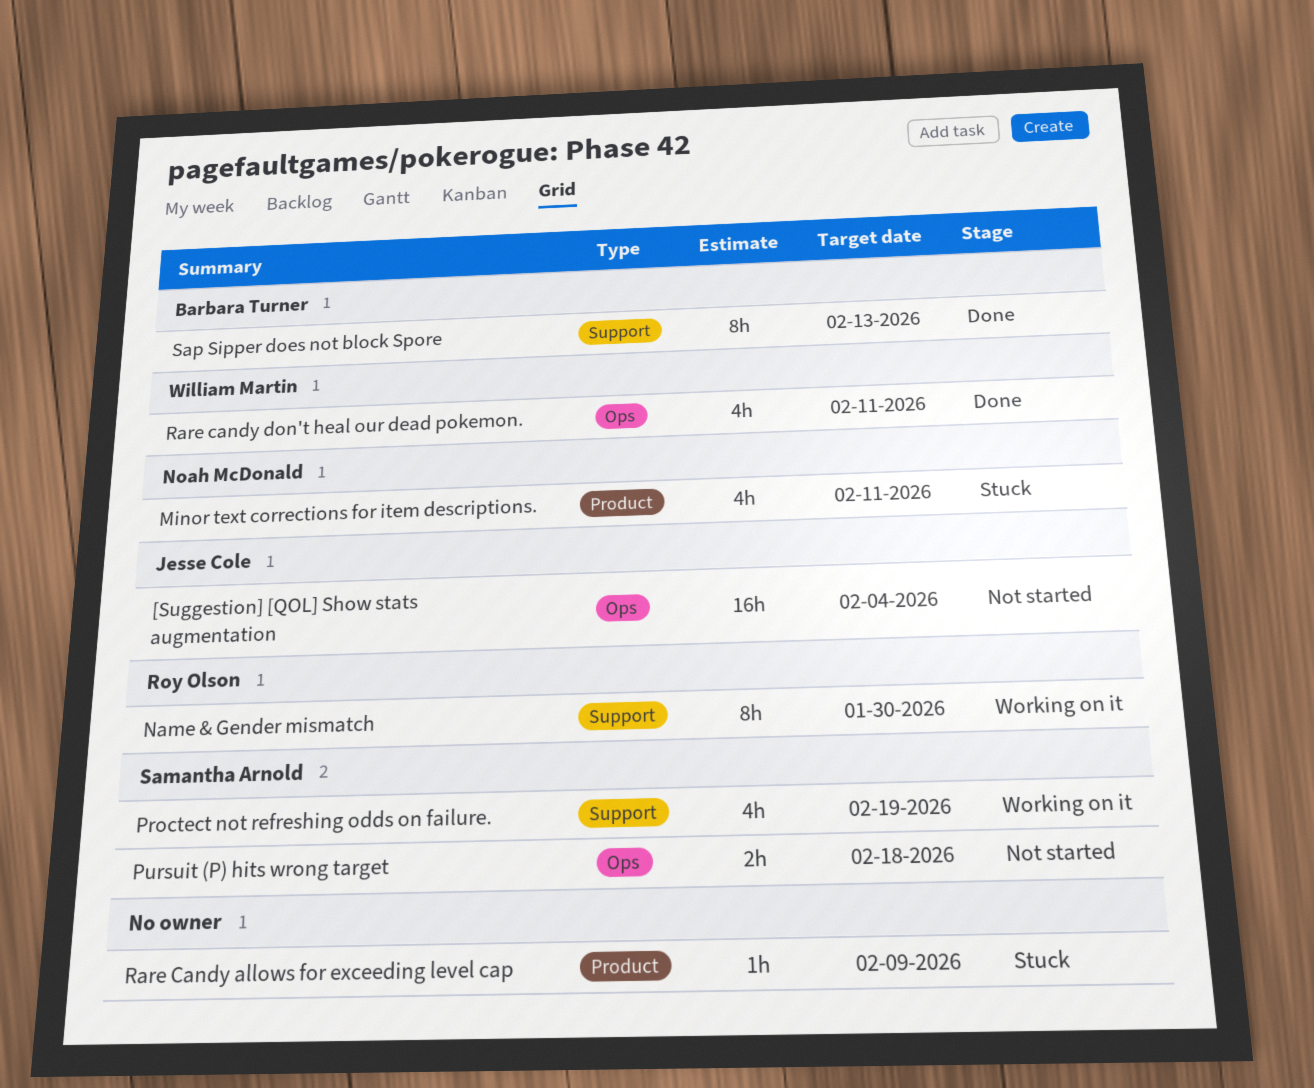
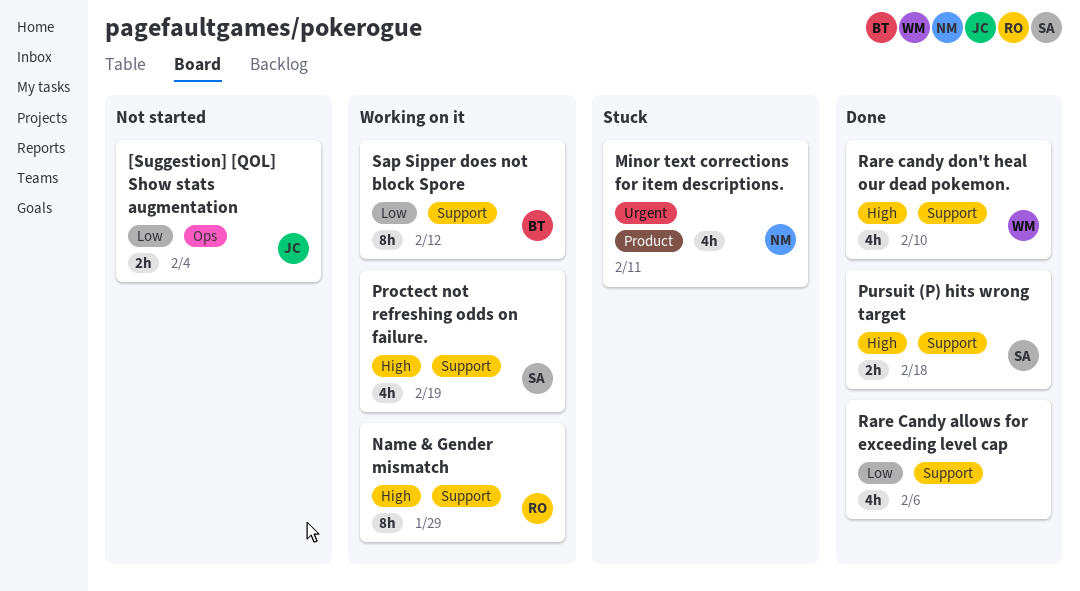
[Suggestion] [QOL] Show stats augmentation, estimate: 16h -> 2h
Name & Gender mismatch, due: Jan 30 -> Jan 29
Pursuit (P) hits wrong target, status: Not started -> Done
Pursuit (P) hits wrong target, label: Ops -> Support
Rare Candy allows for exceeding level cap, status: Stuck -> Done
Rare Candy allows for exceeding level cap, label: Product -> Support
Rare Candy allows for exceeding level cap, estimate: 1h -> 4h
Rare Candy allows for exceeding level cap, due: Feb 9 -> Feb 6
Rare candy don't heal our dead pokemon., label: Ops -> Support
Rare candy don't heal our dead pokemon., due: Feb 11 -> Feb 10
Sap Sipper does not block Spore, status: Done -> Working on it
Sap Sipper does not block Spore, due: Feb 13 -> Feb 12

